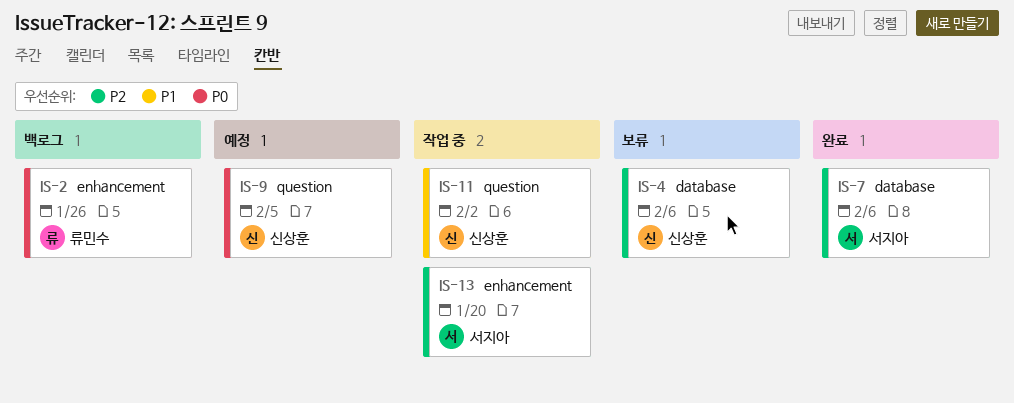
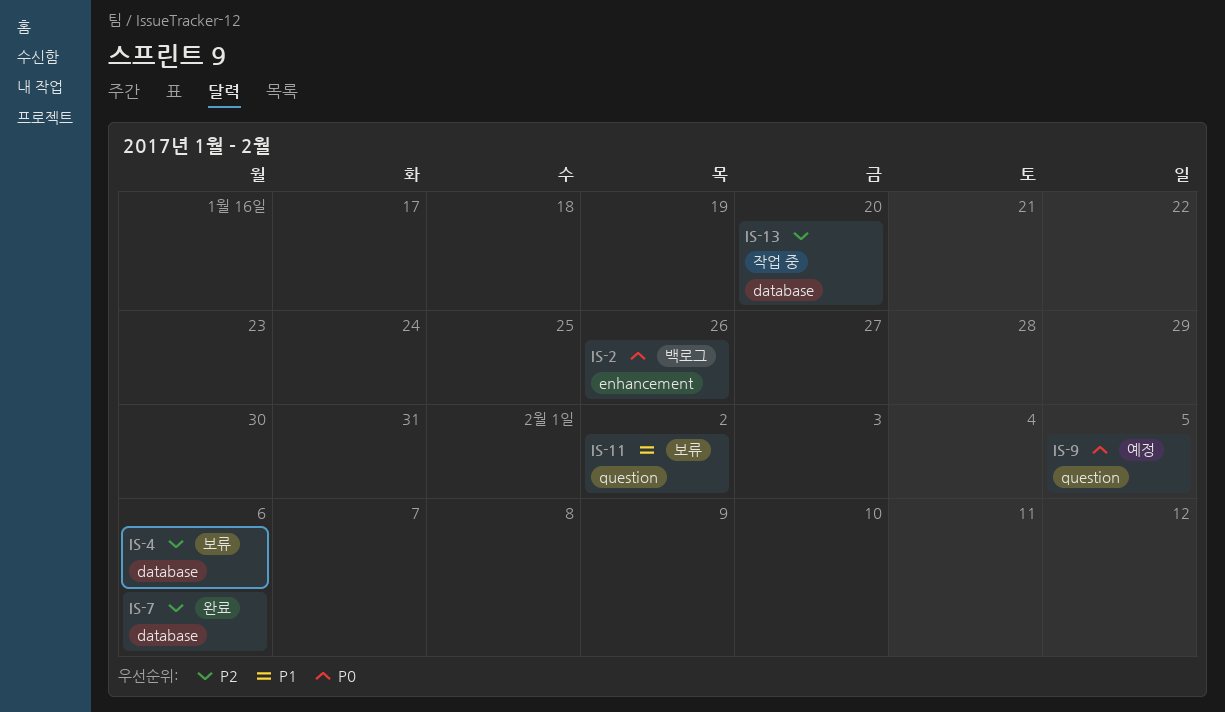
IS-11, status: 작업 중 -> 보류
IS-13, label: enhancement -> database

